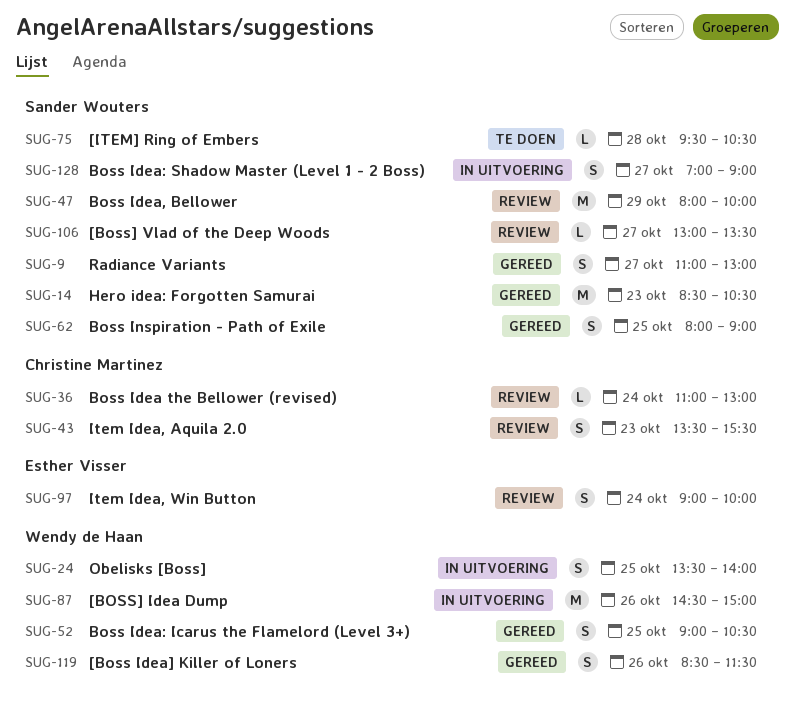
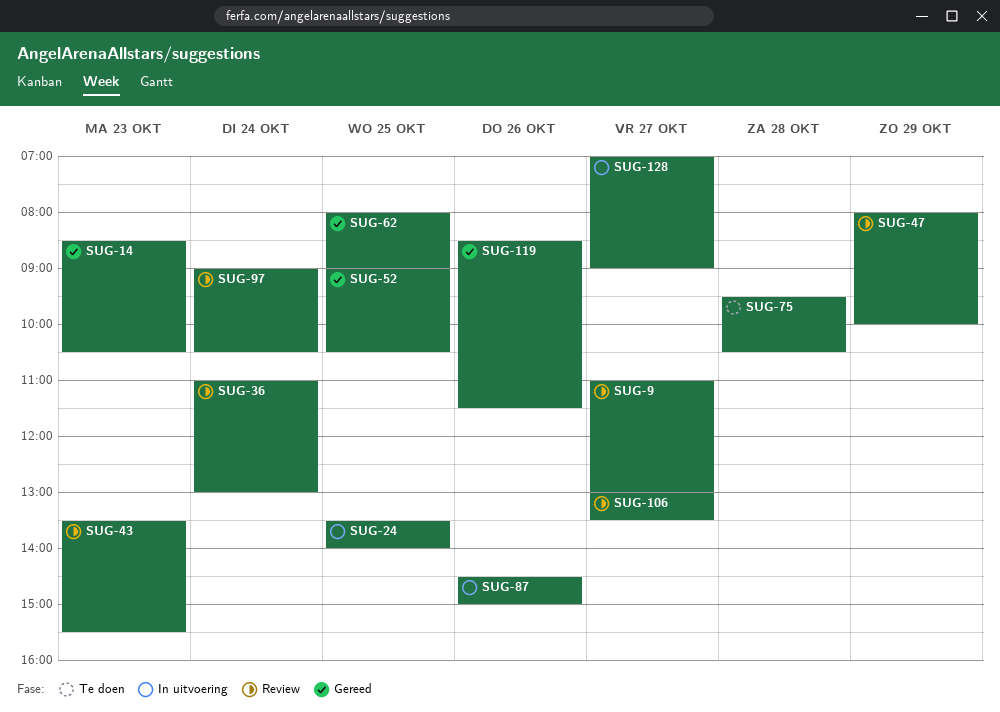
SUG-9, status: Gereed -> Review
SUG-97, ends: 10:00 -> 10:30

